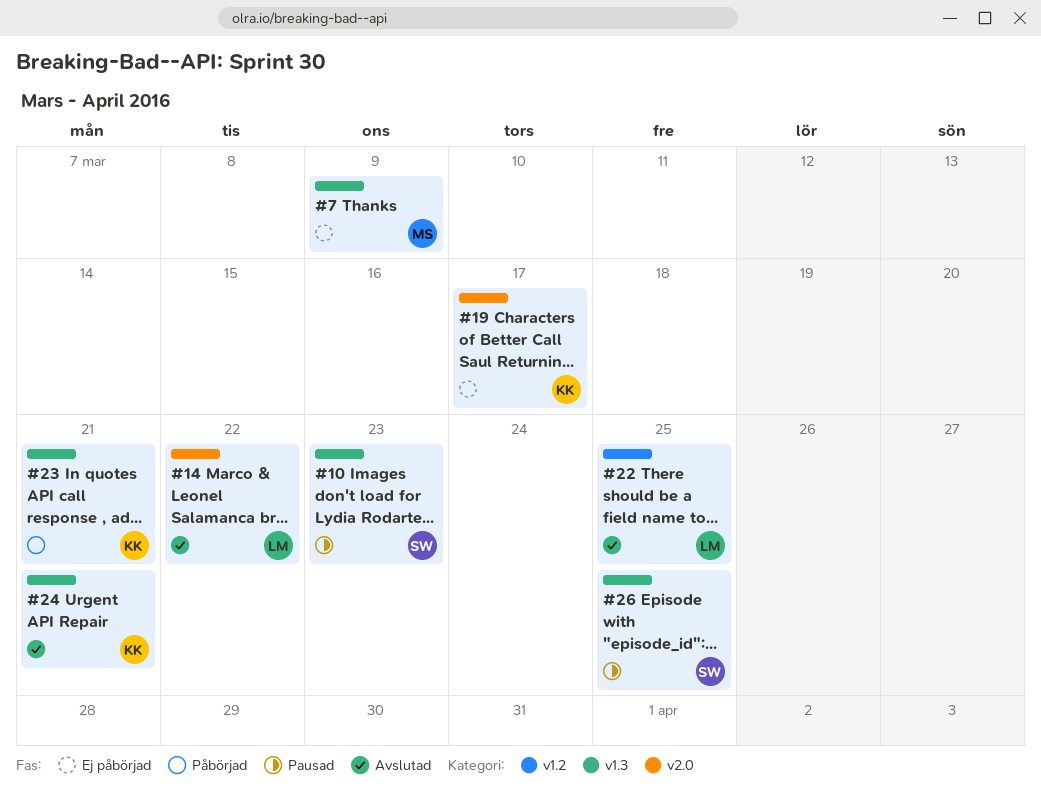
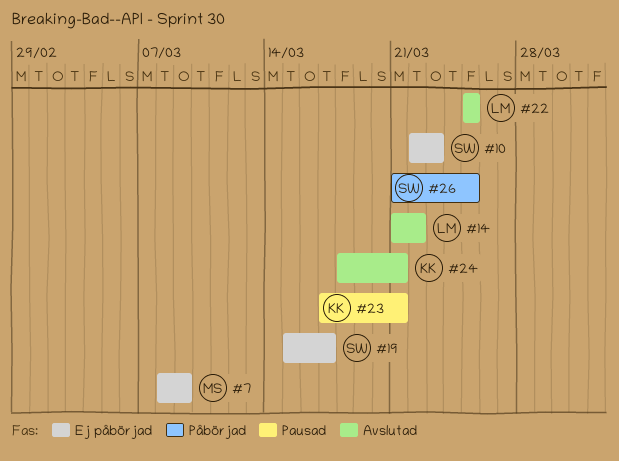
#10, status: Pausad -> Ej påbörjad
#19, owner: KK -> SW
#23, status: Påbörjad -> Pausad
#26, status: Pausad -> Påbörjad

